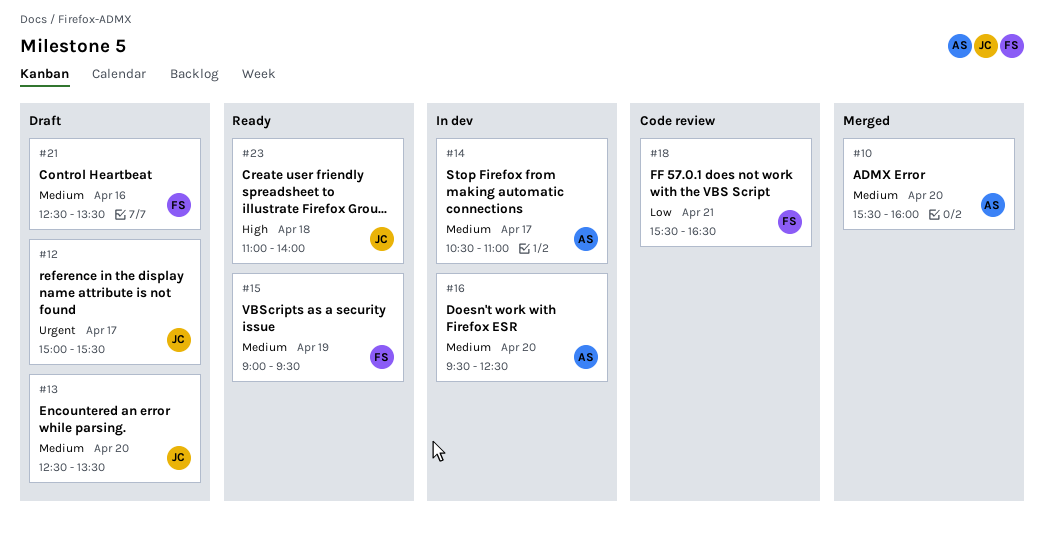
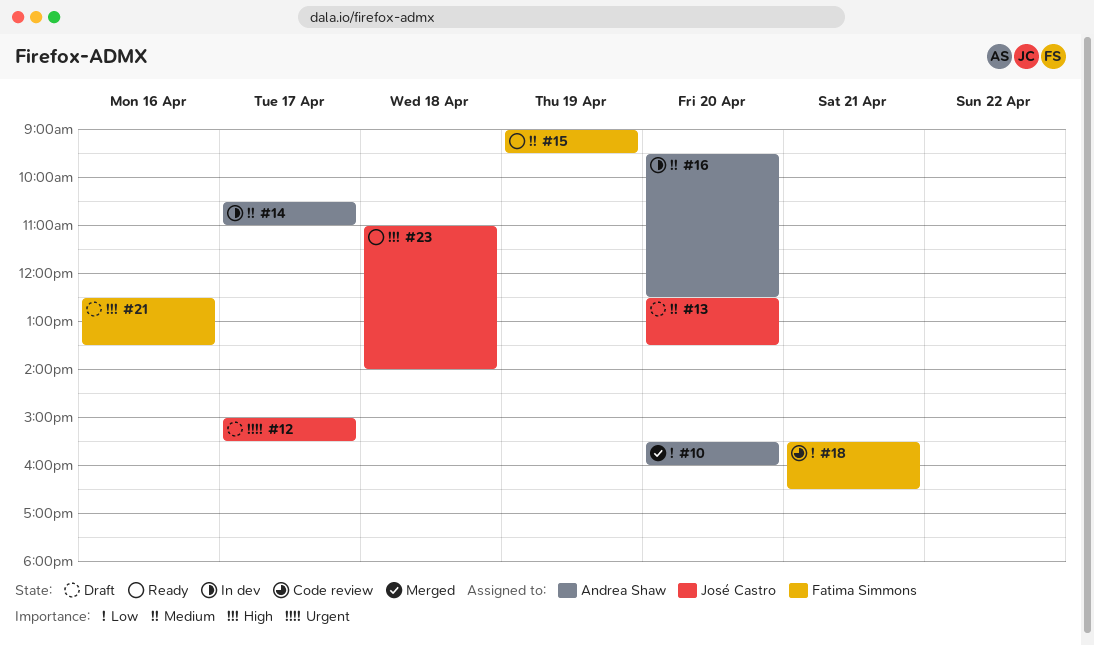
#10, priority: Medium -> Low
#21, priority: Medium -> High

